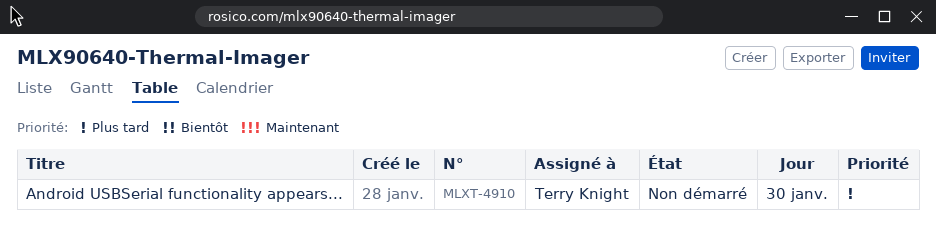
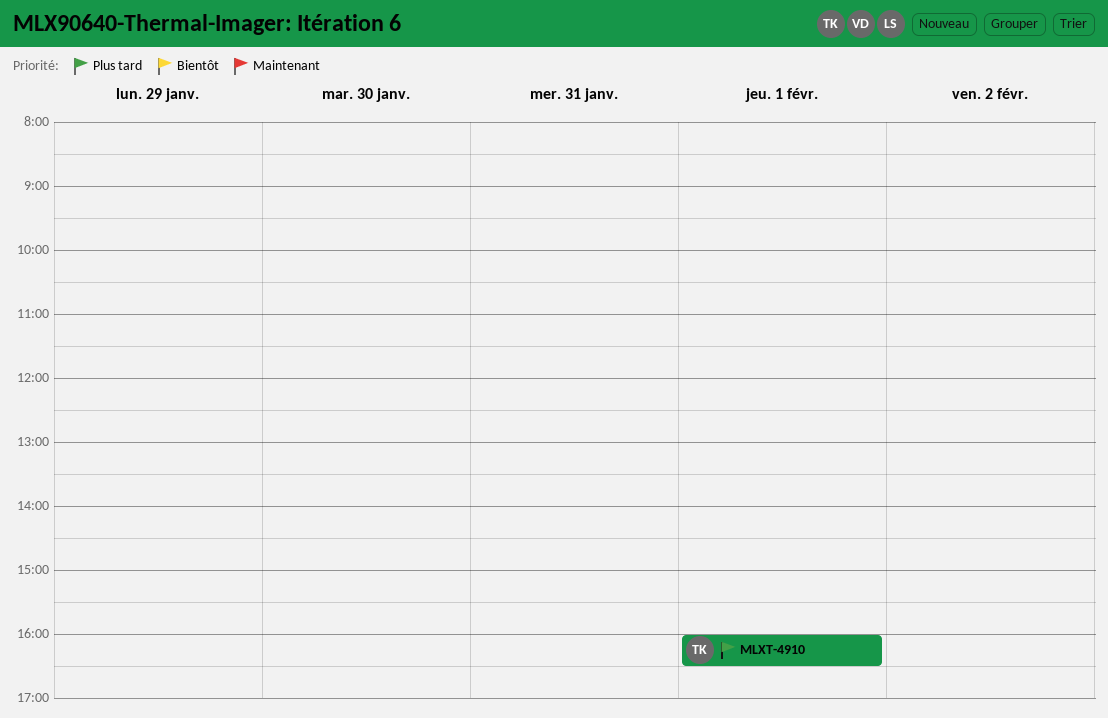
MLXT-4910, day: Jan 30 -> Feb 1

